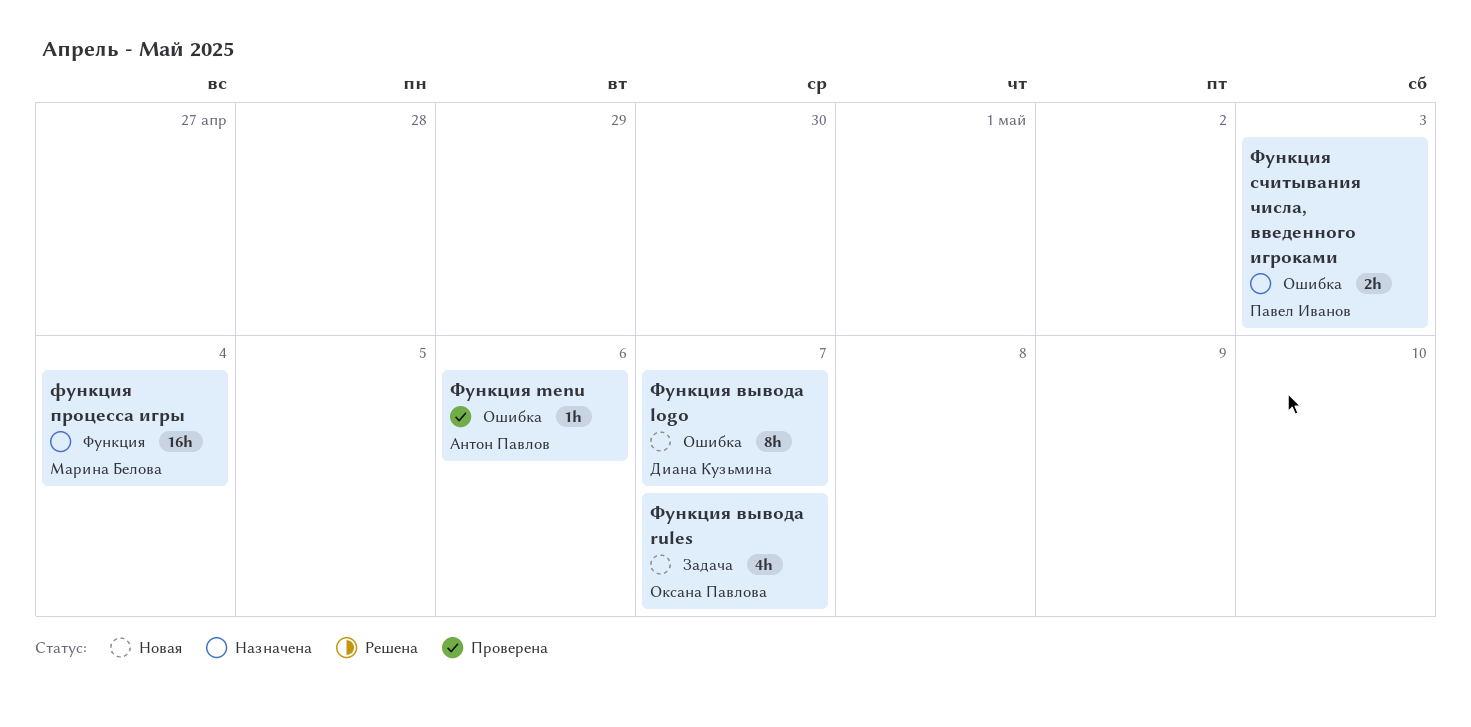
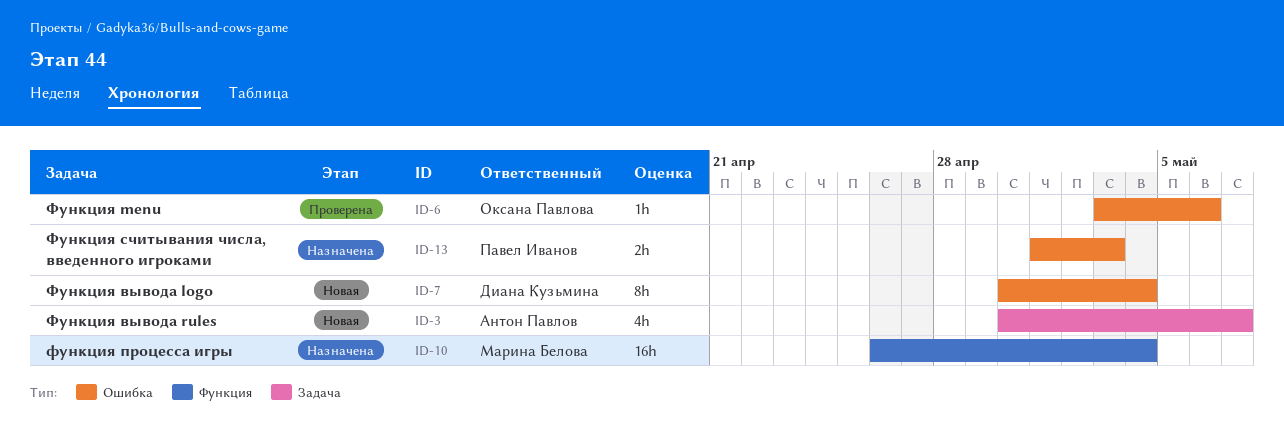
Функция menu, owner: Антон Павлов -> Оксана Павлова
Функция вывода logo, due: May 7 -> May 4
Функция вывода rules, owner: Оксана Павлова -> Антон Павлов

